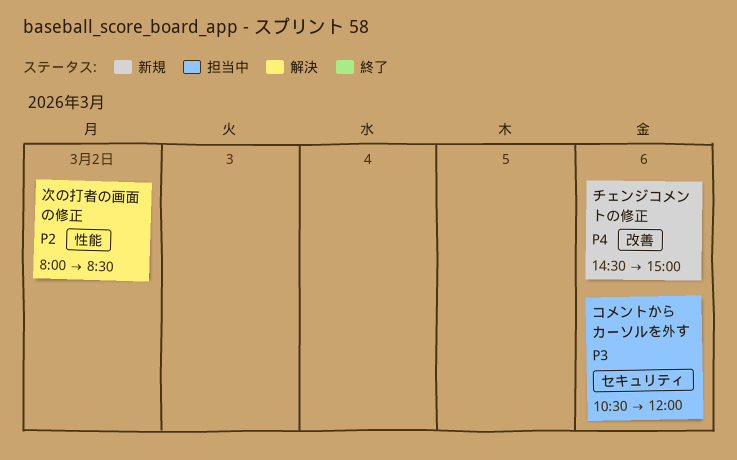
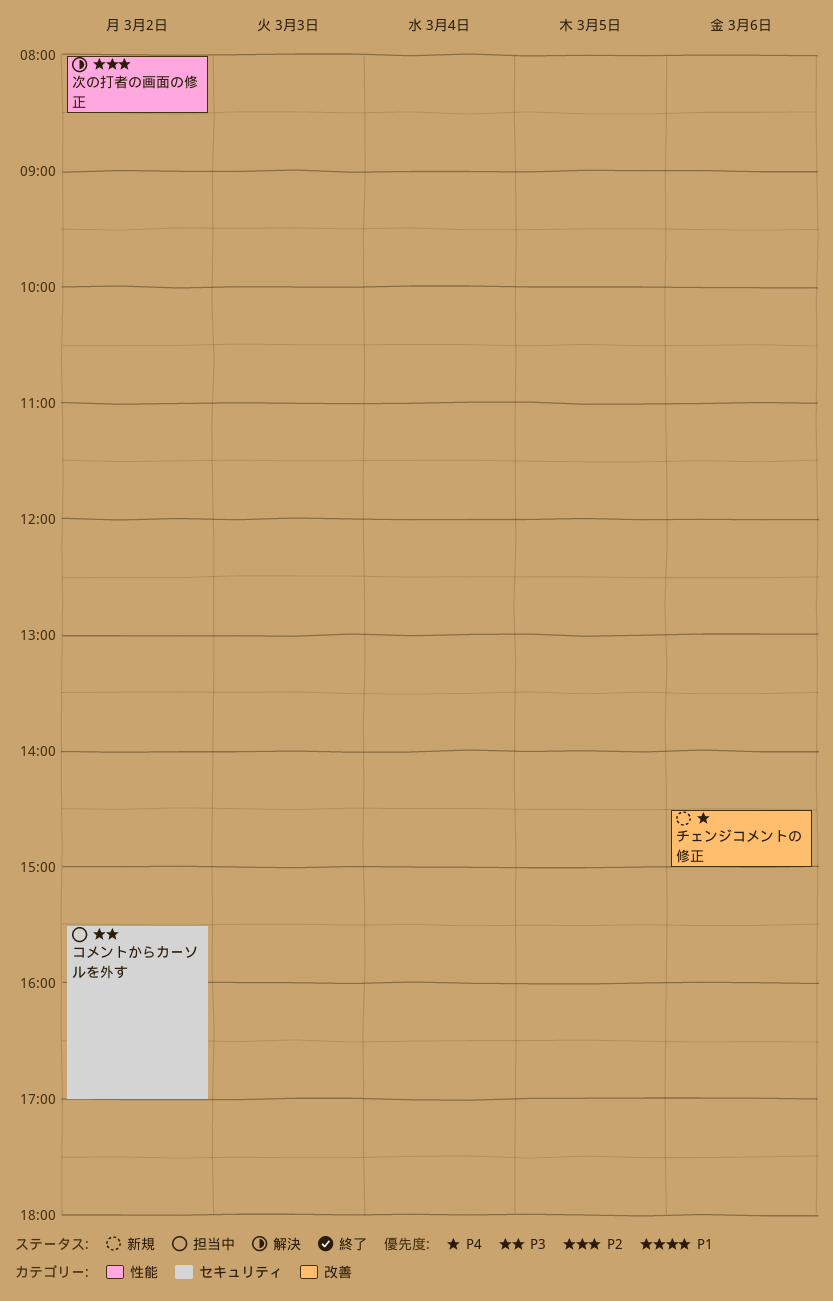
コメントからカーソルを外す, day: Mar 6 -> Mar 2
コメントからカーソルを外す, begins: 10:30 -> 15:30
コメントからカーソルを外す, ends: 12:00 -> 17:00

